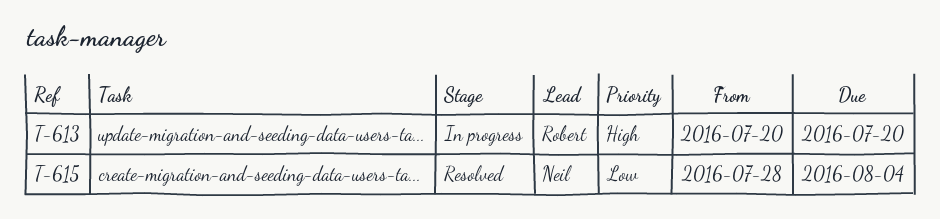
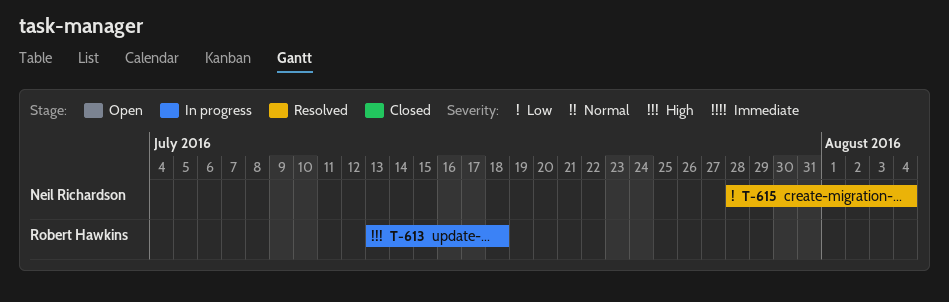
T-613, start: Jul 20 -> Jul 13
T-613, due: Jul 20 -> Jul 18

